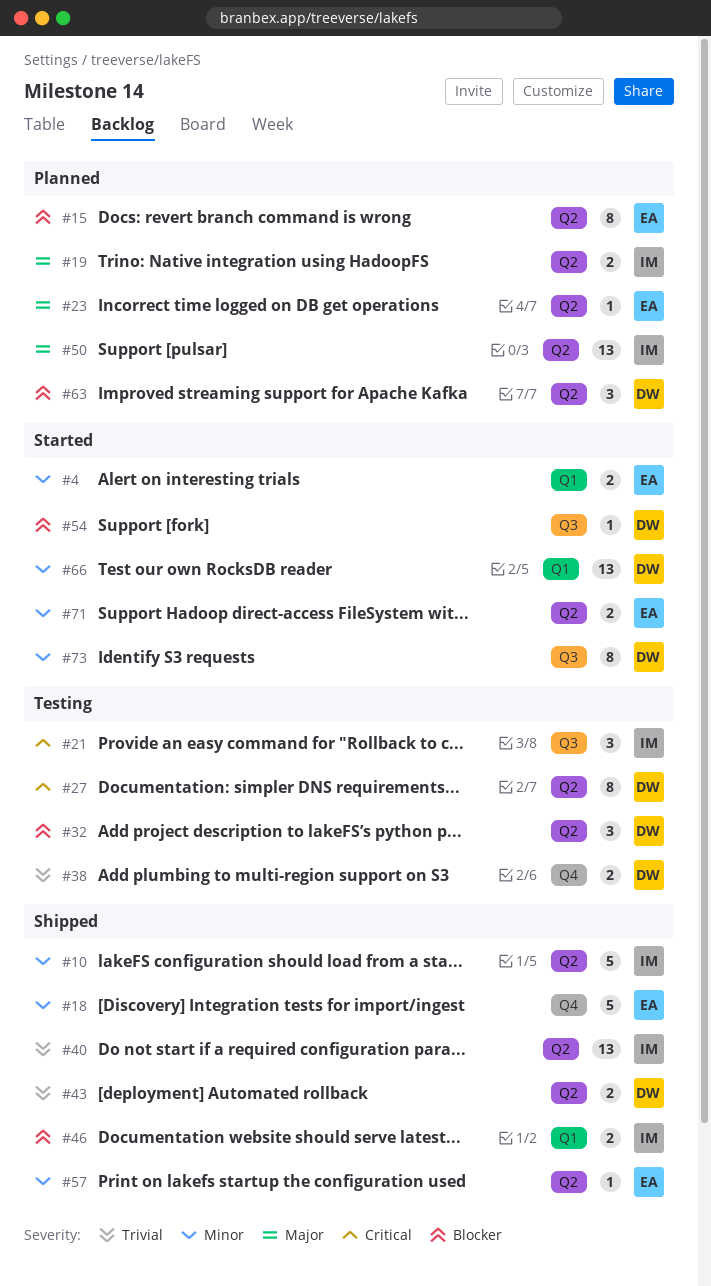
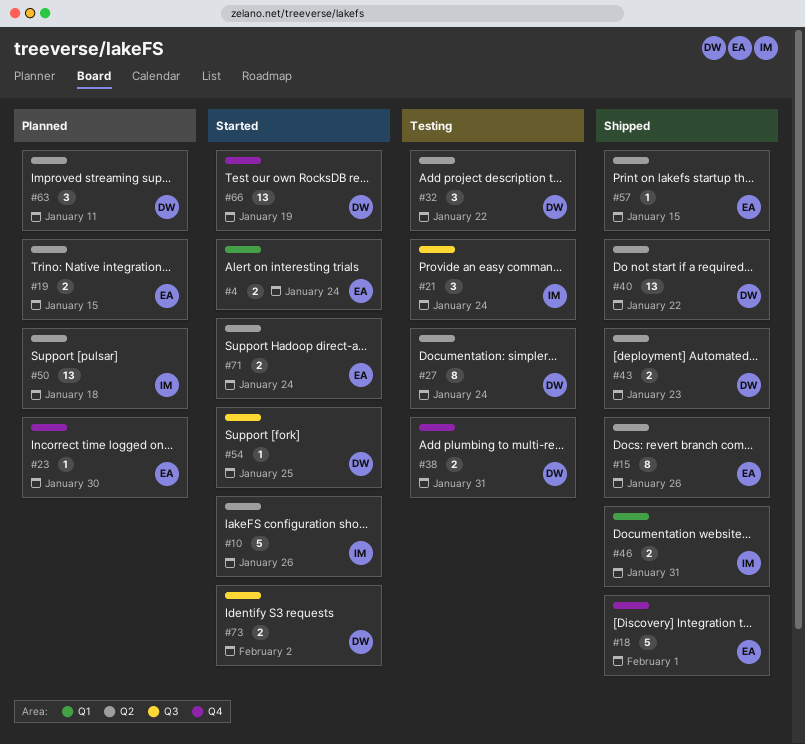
#10, status: Shipped -> Started
#15, status: Planned -> Shipped
#19, owner: IM -> EA
#23, label: Q2 -> Q4
#40, owner: IM -> DW
#66, label: Q1 -> Q4
#73, estimate: 8 -> 2

